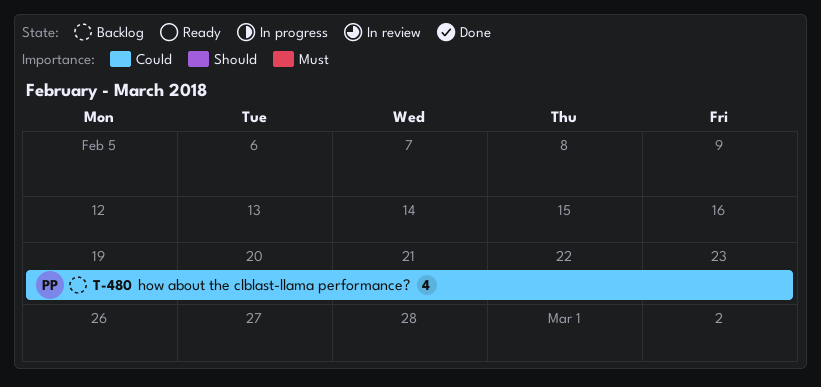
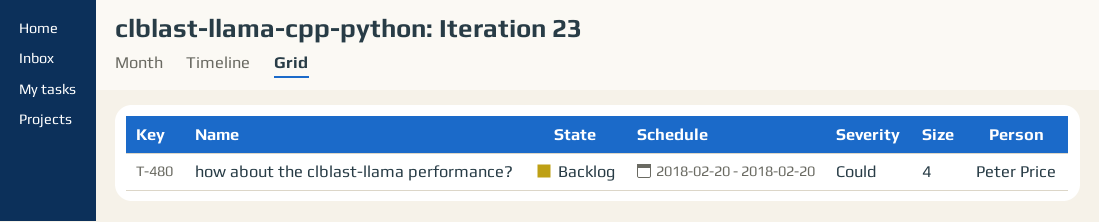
T-480, start: Feb 19 -> Feb 20
T-480, due: Feb 23 -> Feb 20

